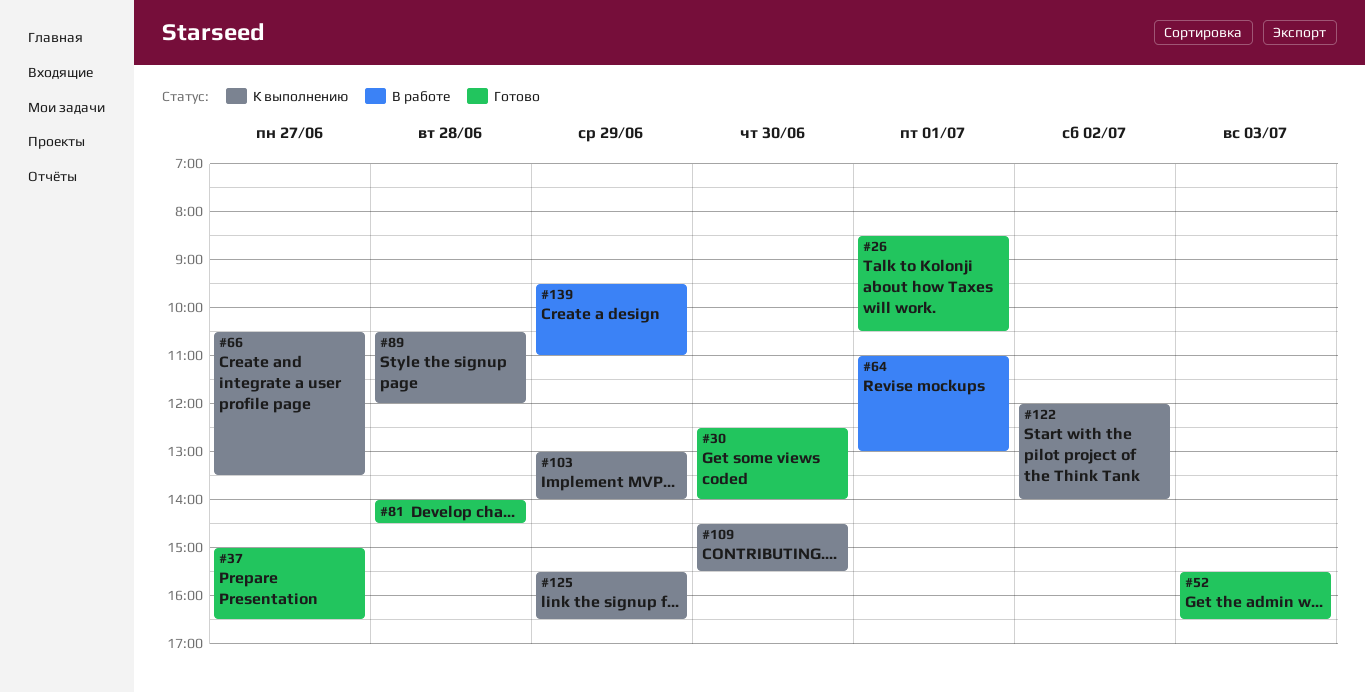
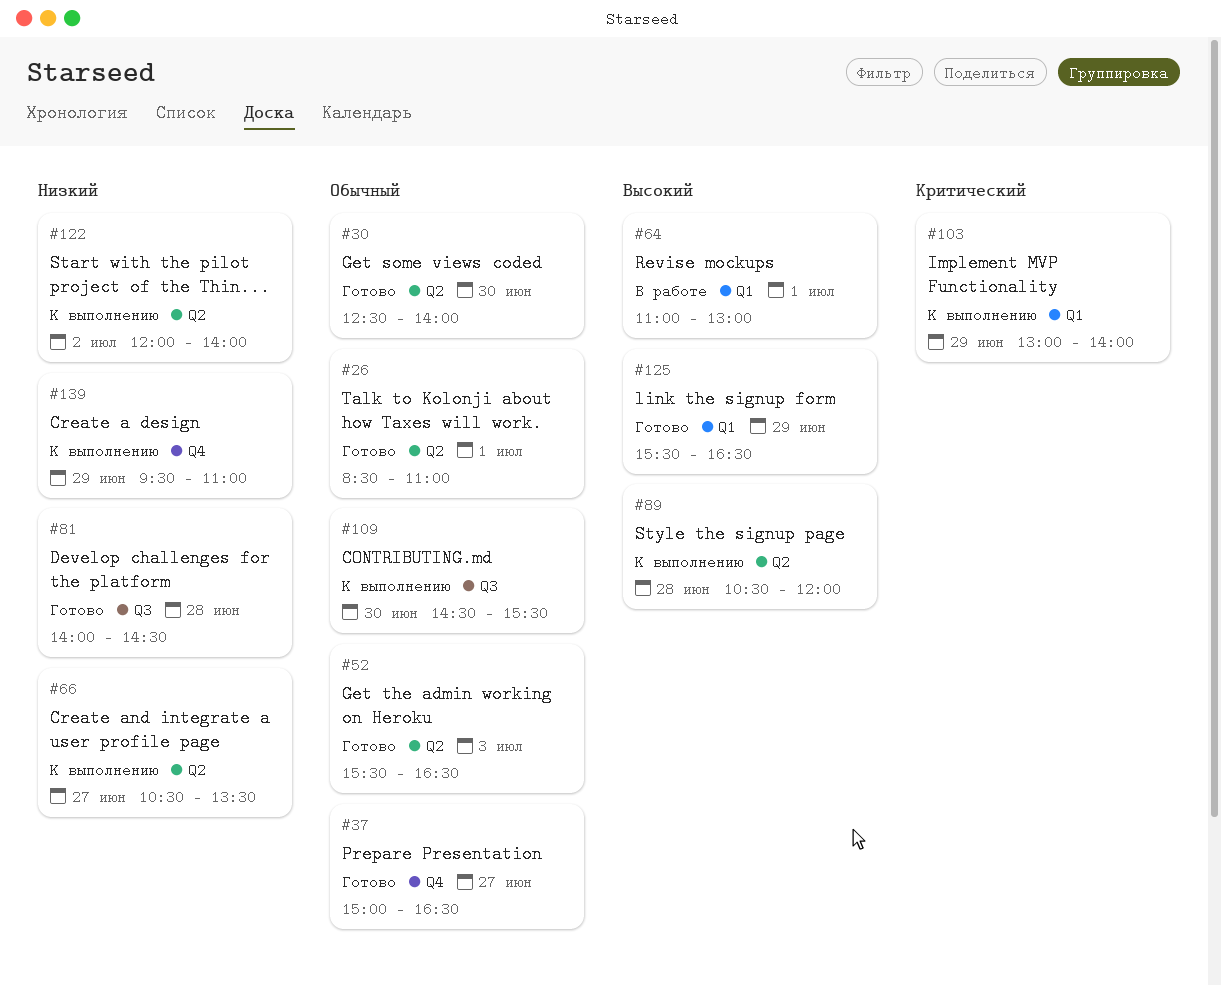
#26, ends: 10:30 -> 11:00
#125, status: К выполнению -> Готово
#139, status: В работе -> К выполнению

